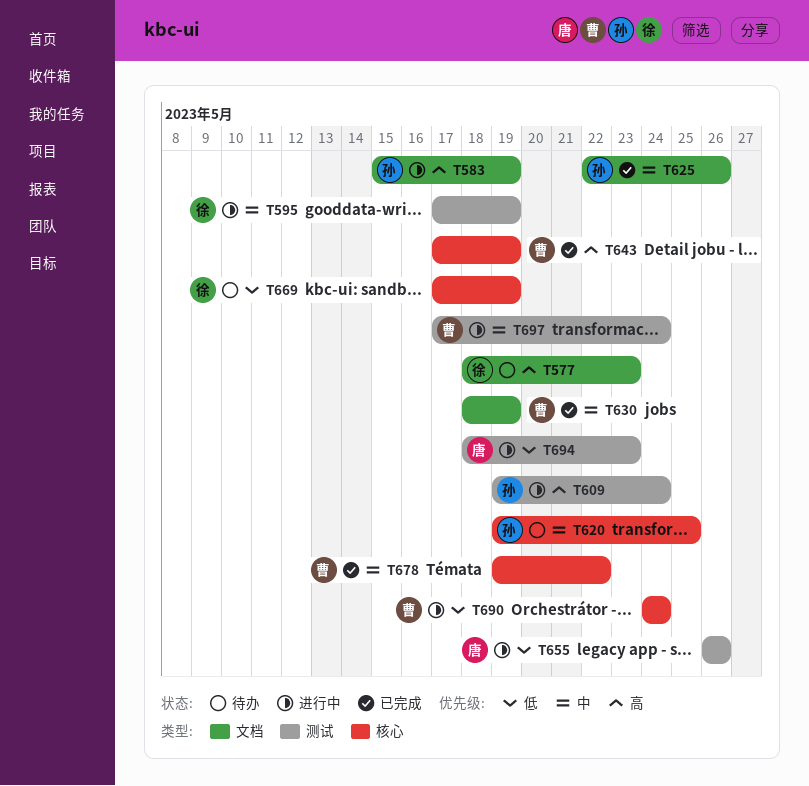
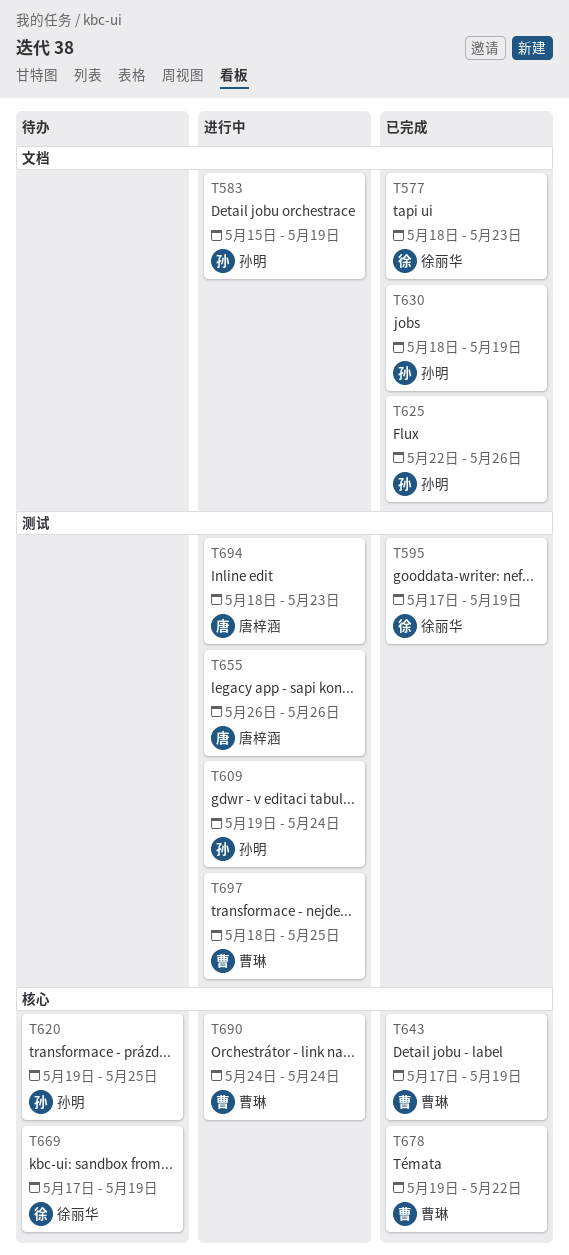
T577, status: 待办 -> 已完成
T595, status: 进行中 -> 已完成
T630, owner: 曹琳 -> 孙明
T697, start: May 17 -> May 18
T697, due: May 24 -> May 25

